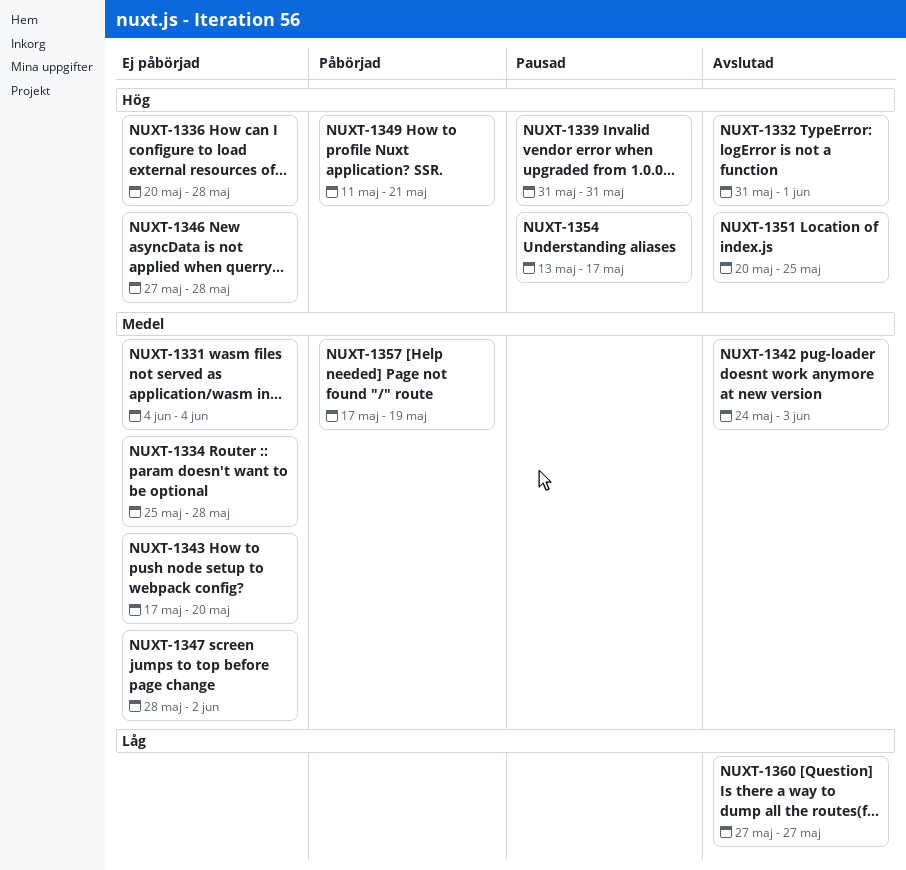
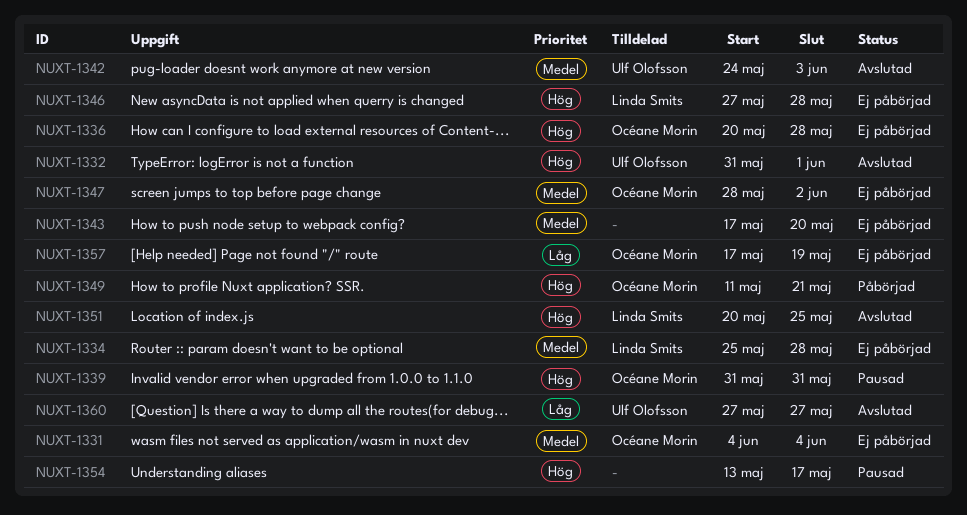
NUXT-1357, status: Påbörjad -> Ej påbörjad
NUXT-1357, priority: Medel -> Låg

